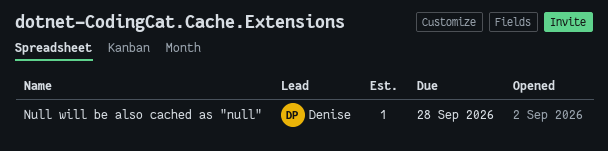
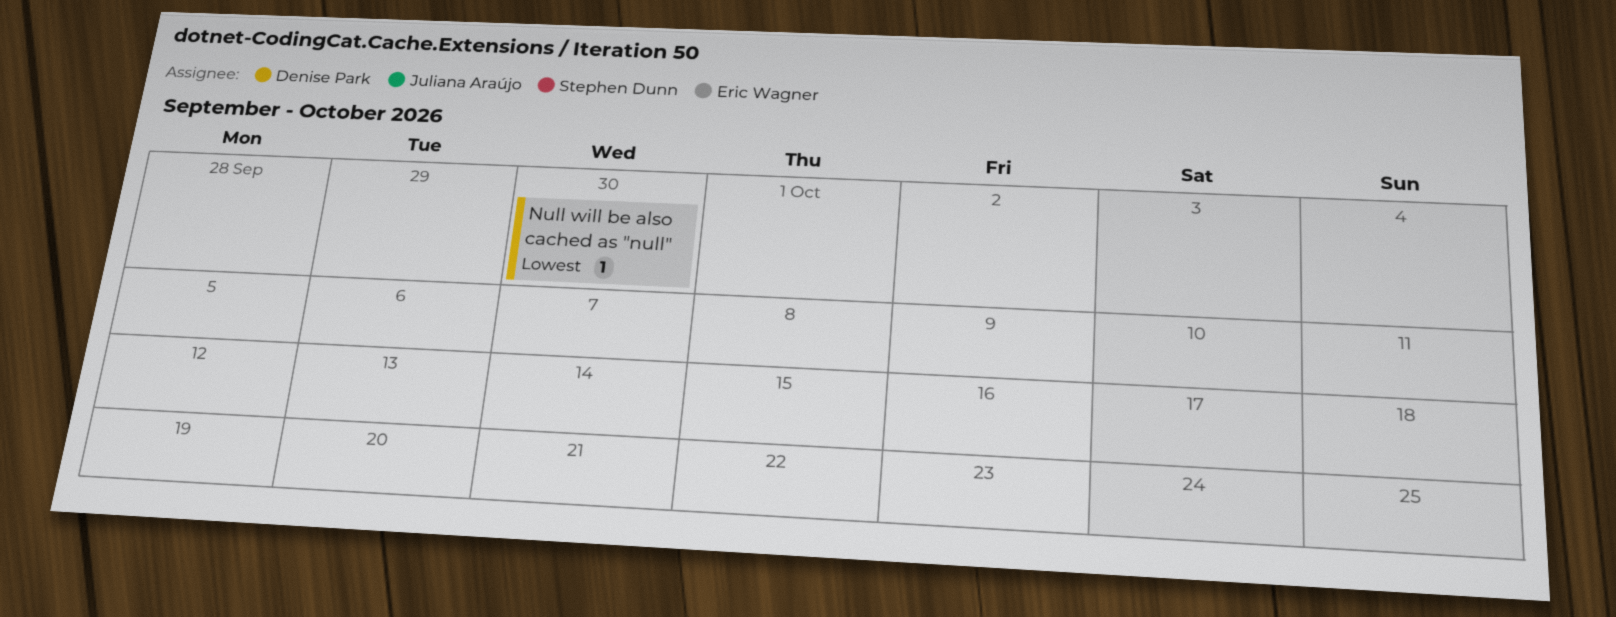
Null will be also cached as "null", due: Sep 28 -> Sep 30

